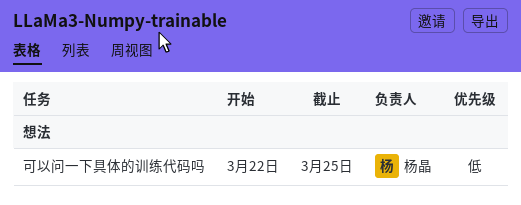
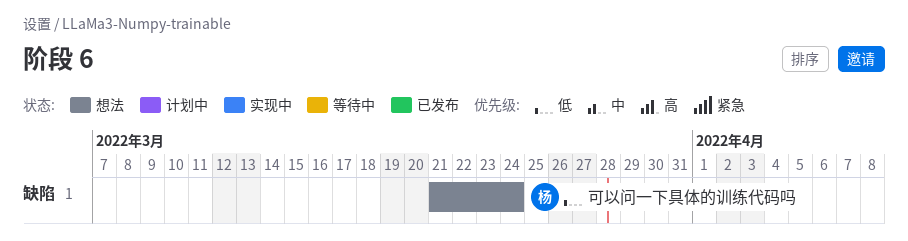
可以问一下具体的训练代码吗, start: Mar 22 -> Mar 21
可以问一下具体的训练代码吗, due: Mar 25 -> Mar 24

